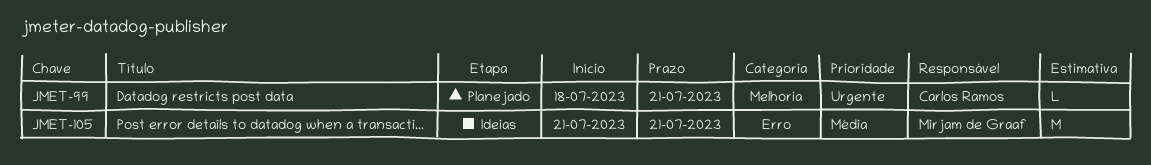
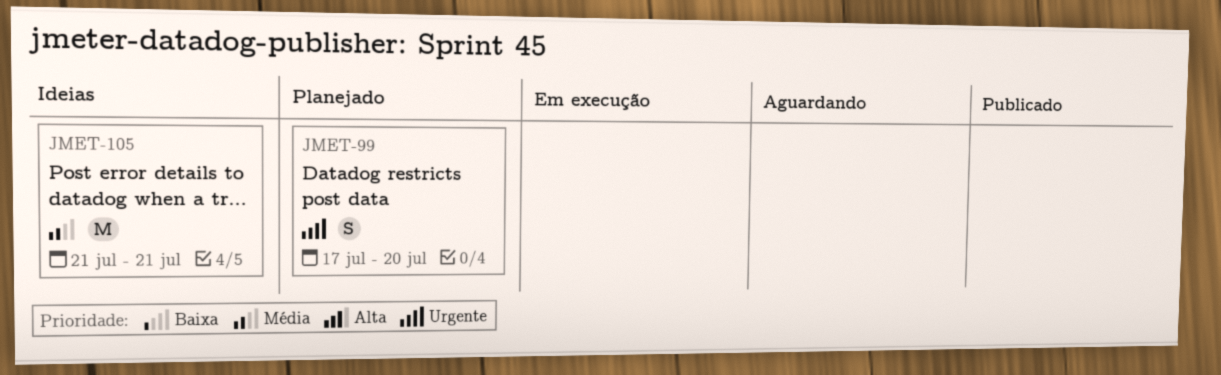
JMET-99, estimate: L -> S
JMET-99, start: Jul 18 -> Jul 17
JMET-99, due: Jul 21 -> Jul 20

